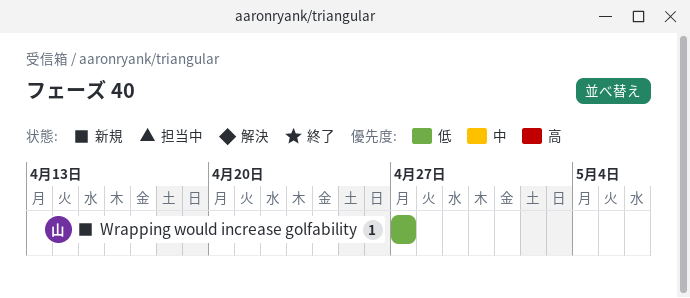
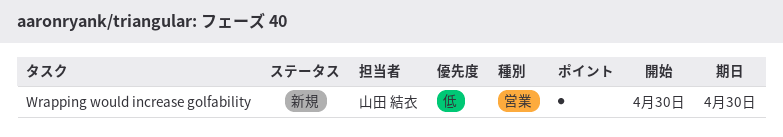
Wrapping would increase golfability, start: Apr 27 -> Apr 30
Wrapping would increase golfability, due: Apr 27 -> Apr 30

